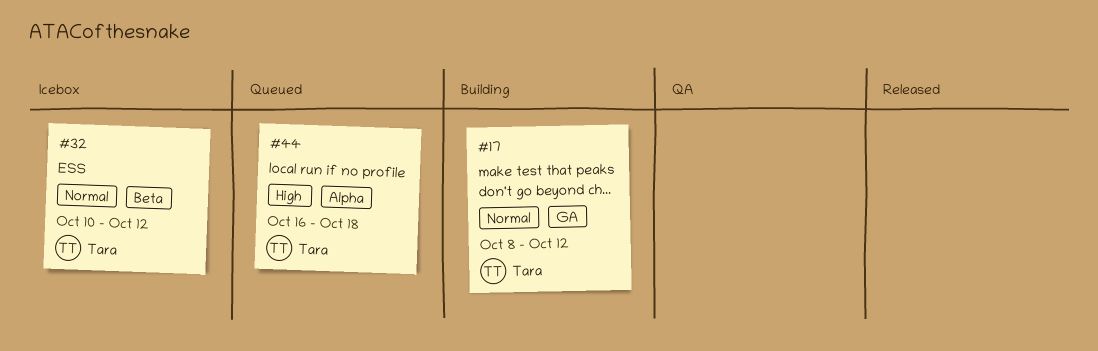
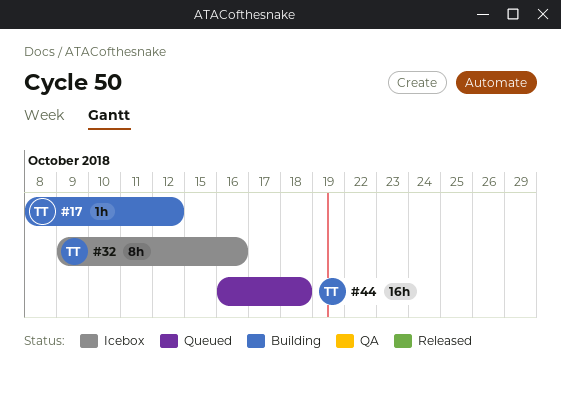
#32, start: Oct 10 -> Oct 9
#32, due: Oct 12 -> Oct 16

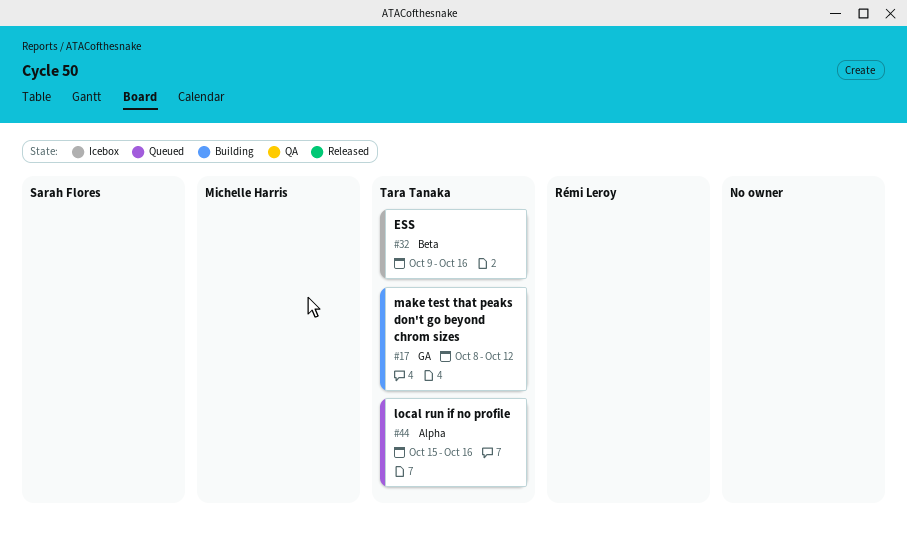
#44, start: Oct 16 -> Oct 15
#44, due: Oct 18 -> Oct 16

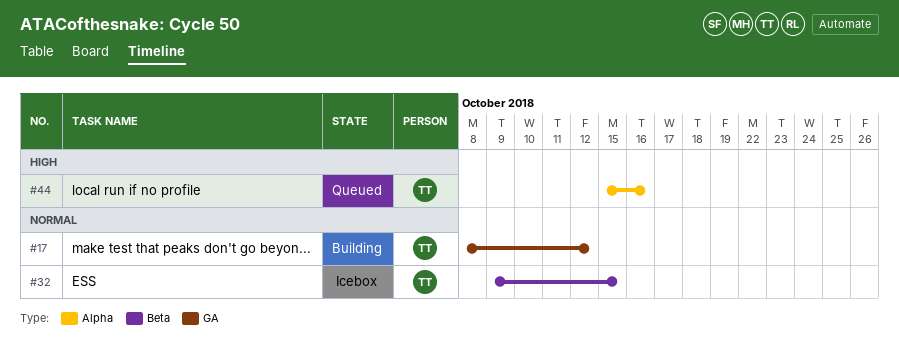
#32, due: Oct 16 -> Oct 15

